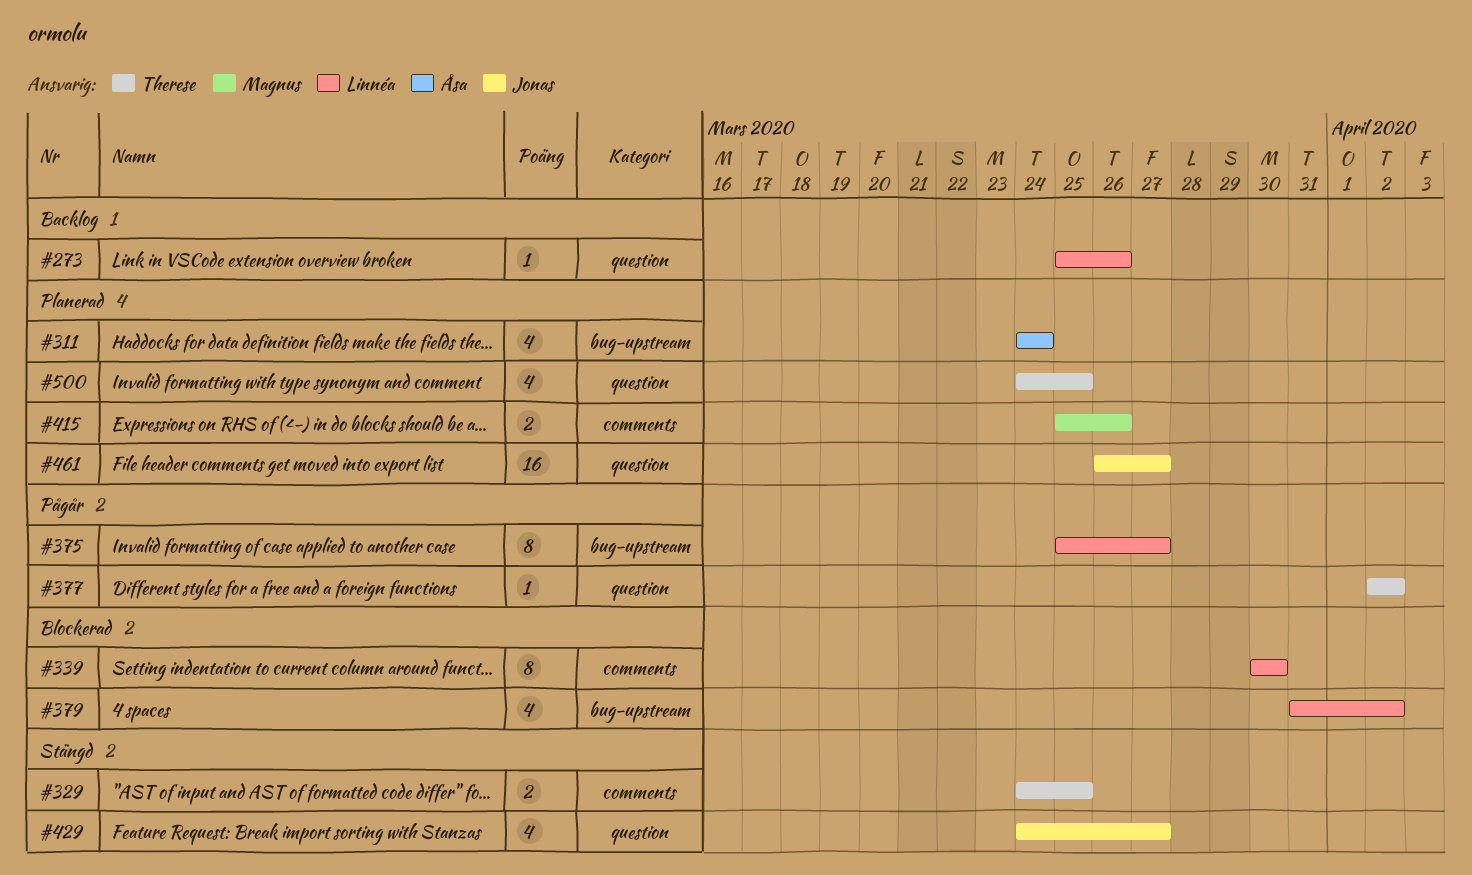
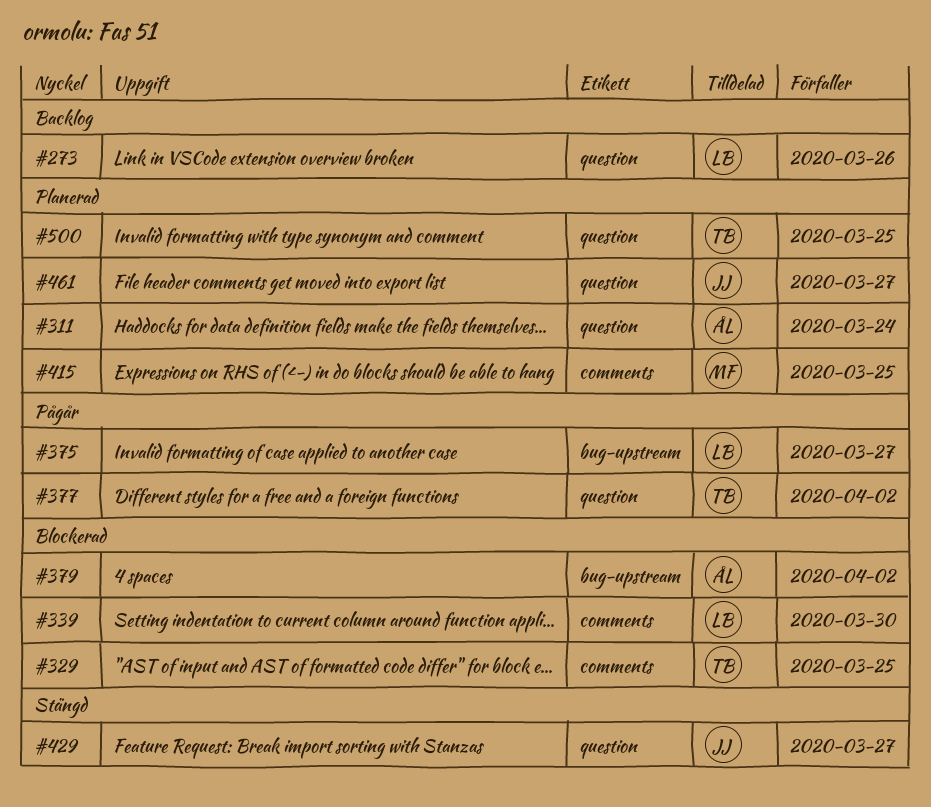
#311, label: bug-upstream -> question
#329, status: Stängd -> Blockerad
#379, owner: Linnéa -> Åsa
#415, due: Mar 26 -> Mar 25

